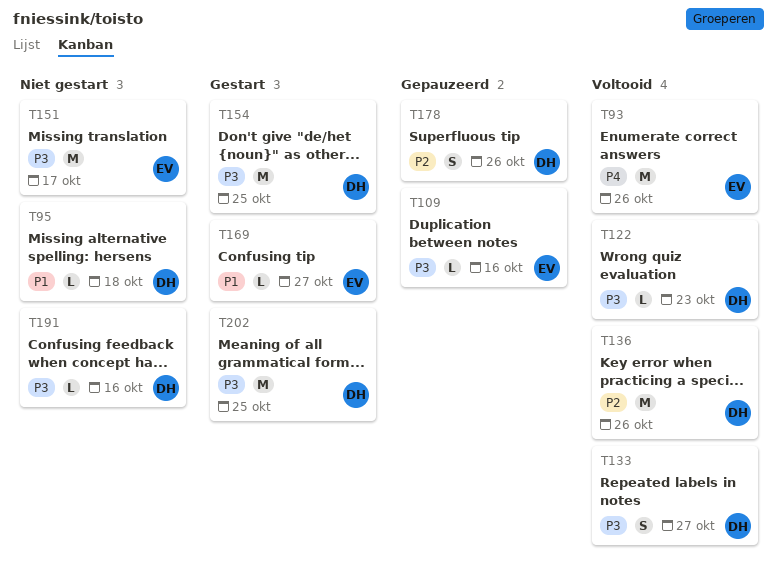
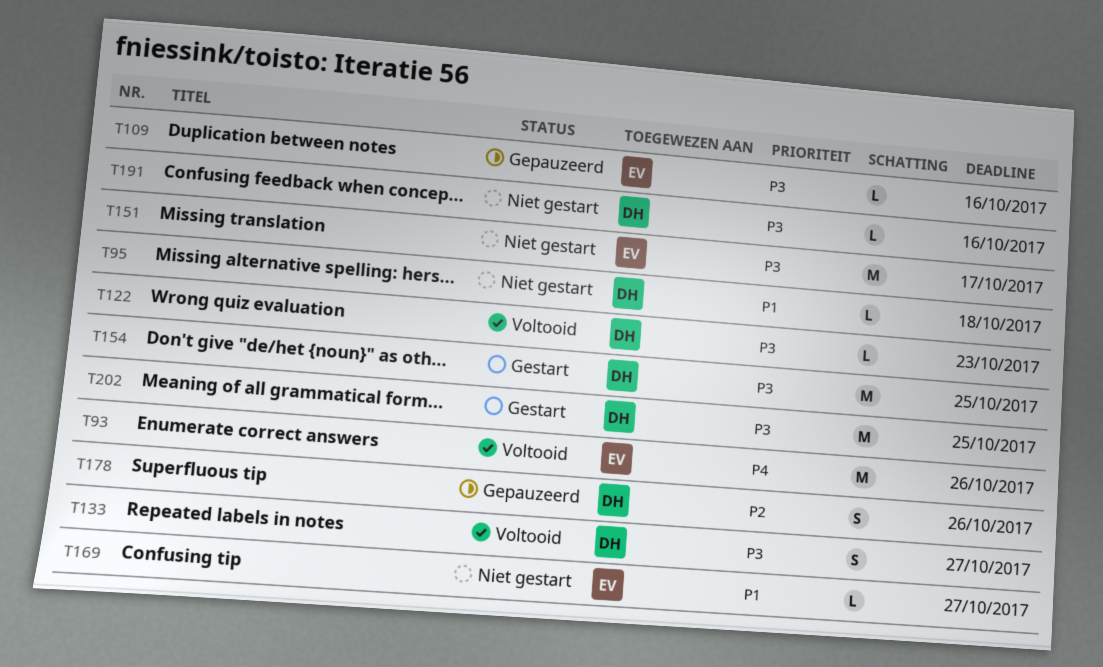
T136: present -> none
T169, status: Gestart -> Niet gestart

